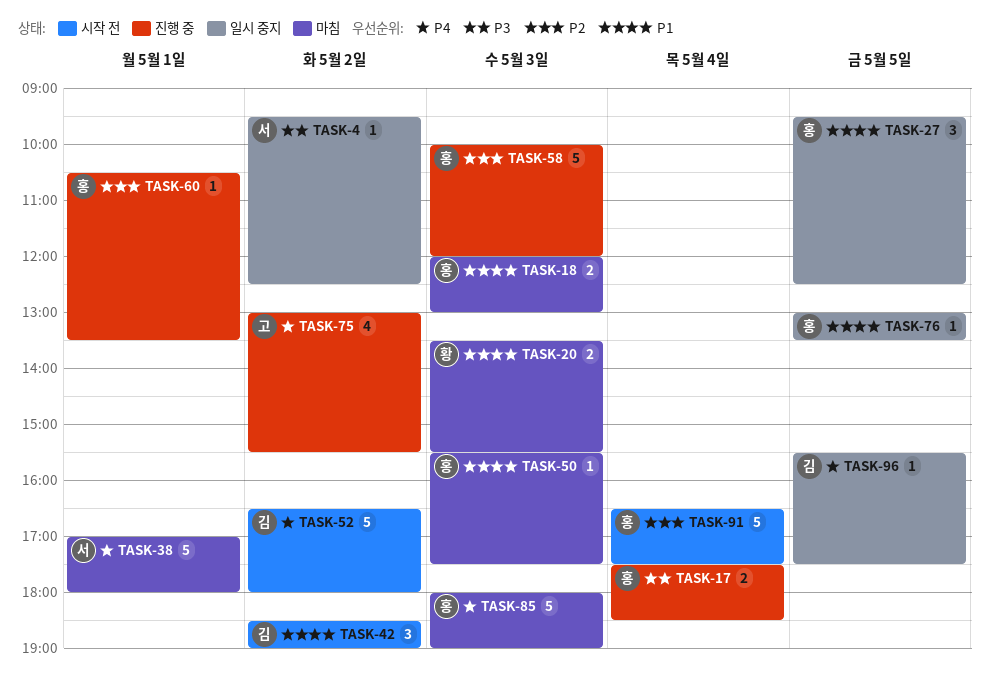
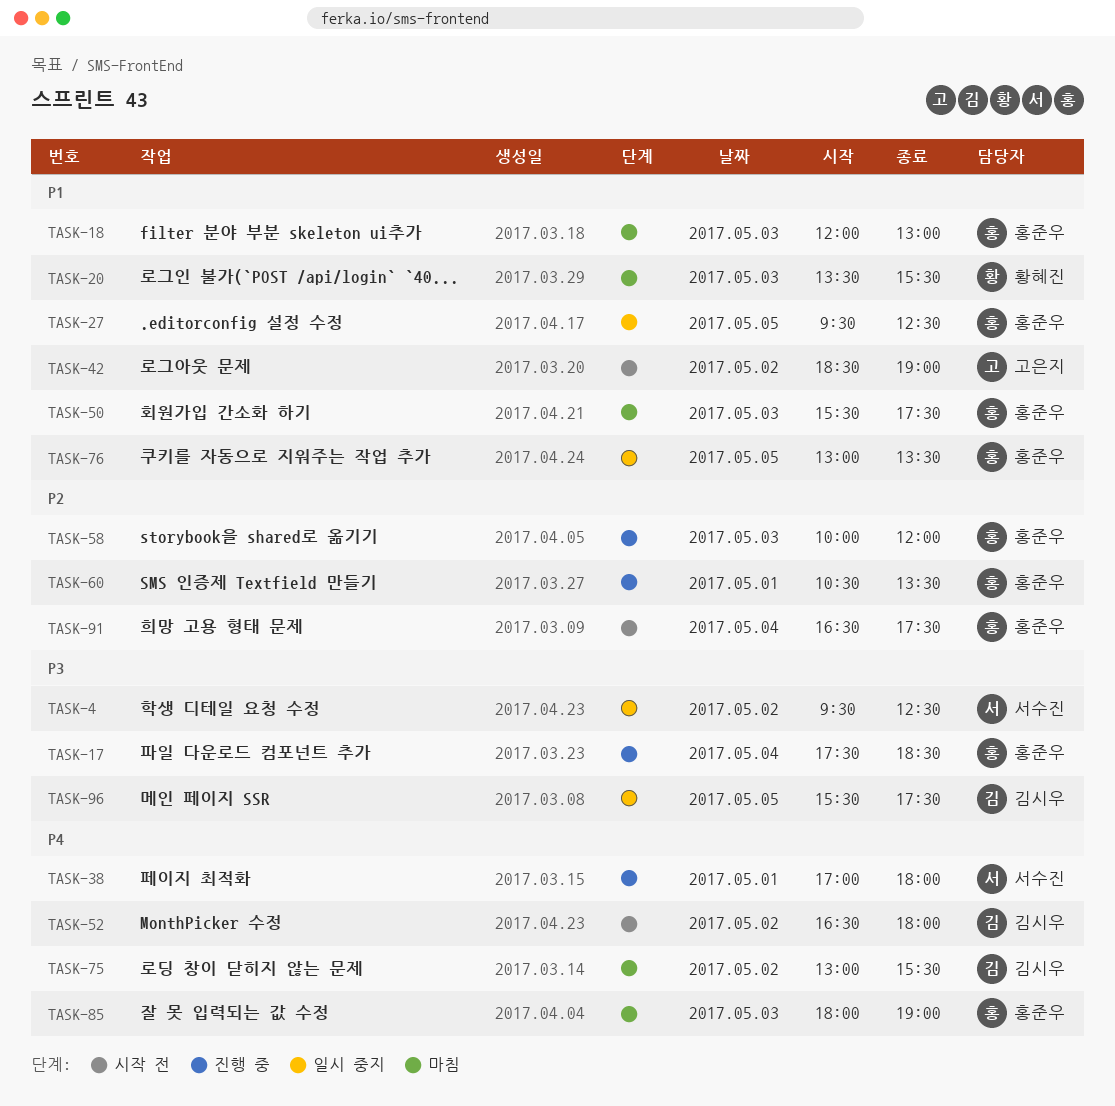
TASK-38, status: 마침 -> 진행 중
TASK-42, owner: 김시우 -> 고은지
TASK-75, status: 진행 중 -> 마침
TASK-75, owner: 고은지 -> 김시우
TASK-96, priority: P4 -> P3

